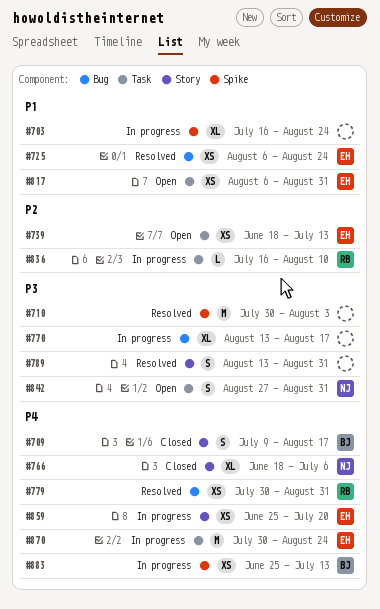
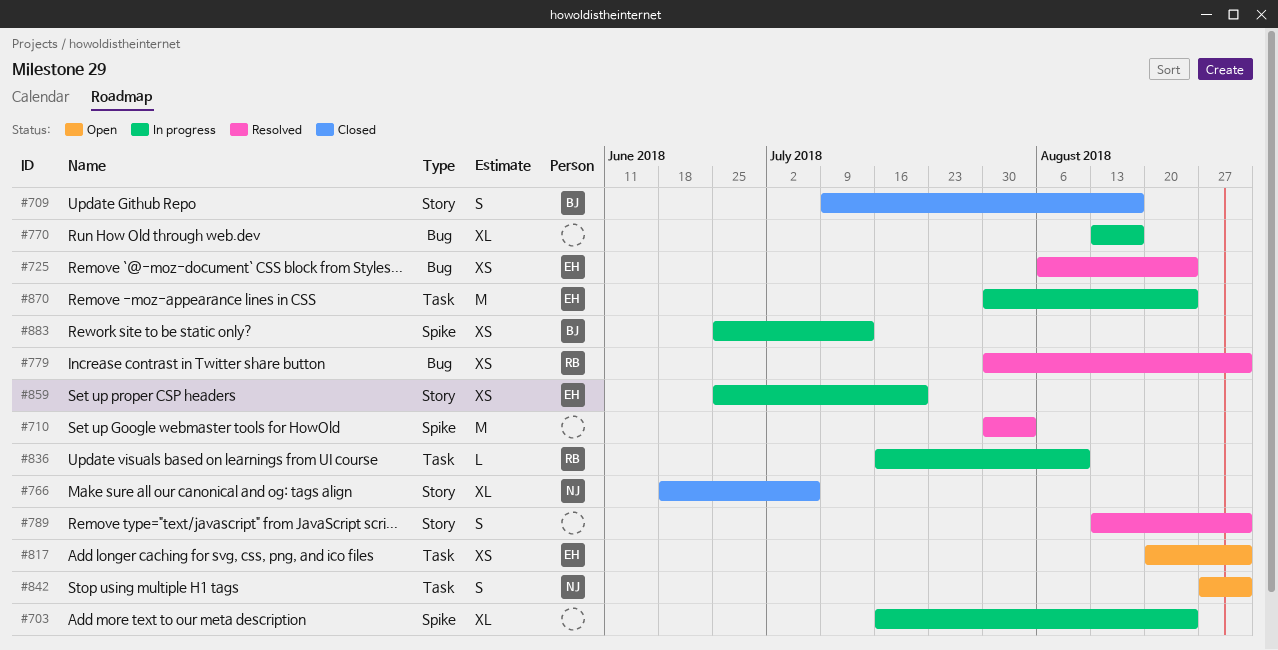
#739: present -> none
#817, start: Aug 6 -> Aug 20

